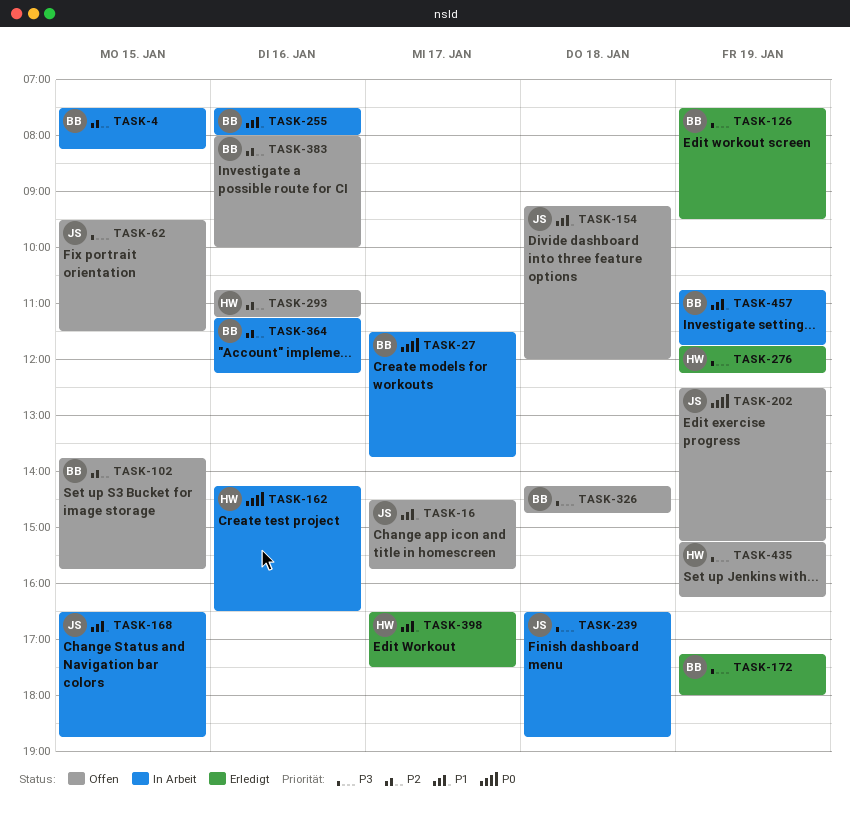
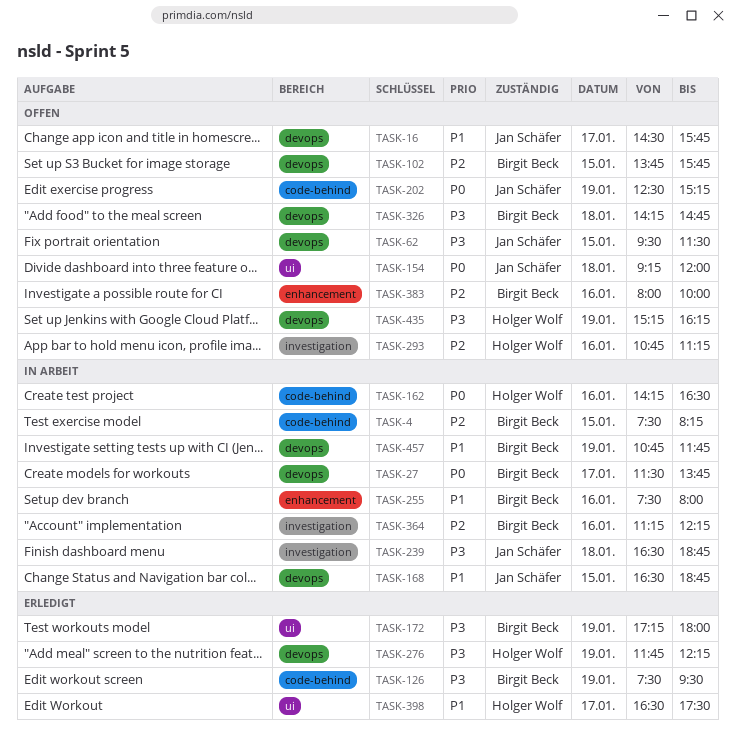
TASK-154, priority: P1 -> P0

